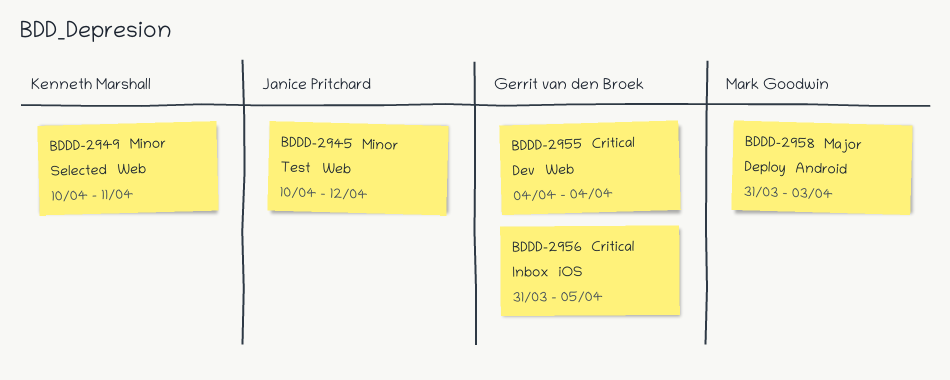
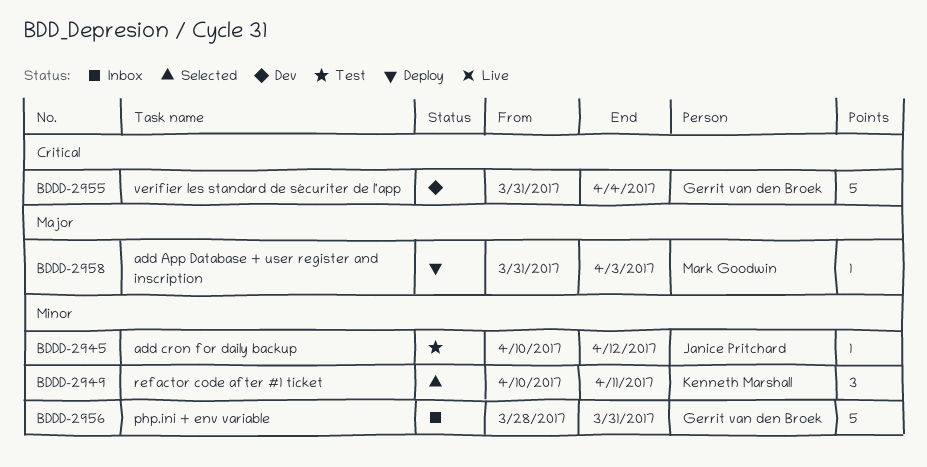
BDDD-2955, start: Apr 4 -> Mar 31
BDDD-2956, priority: Critical -> Minor
BDDD-2956, start: Mar 31 -> Mar 28
BDDD-2956, due: Apr 5 -> Mar 31

